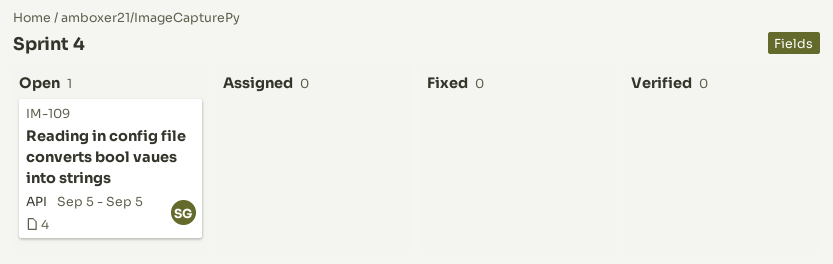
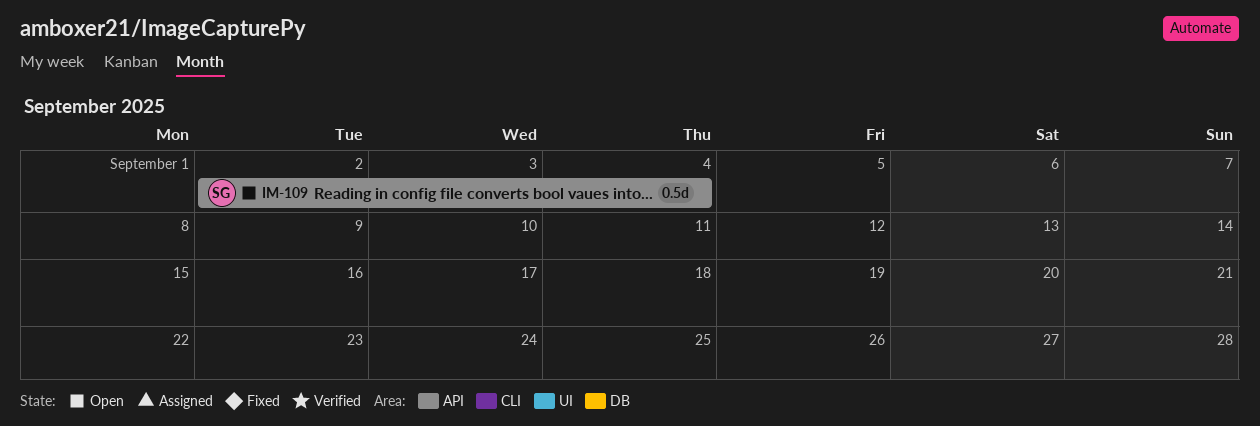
IM-109, start: Sep 5 -> Sep 2
IM-109, due: Sep 5 -> Sep 4

